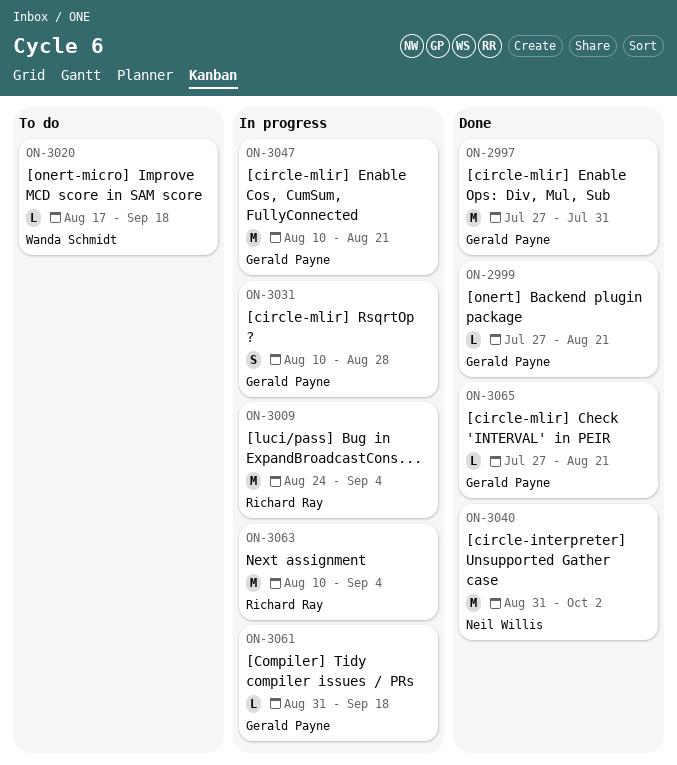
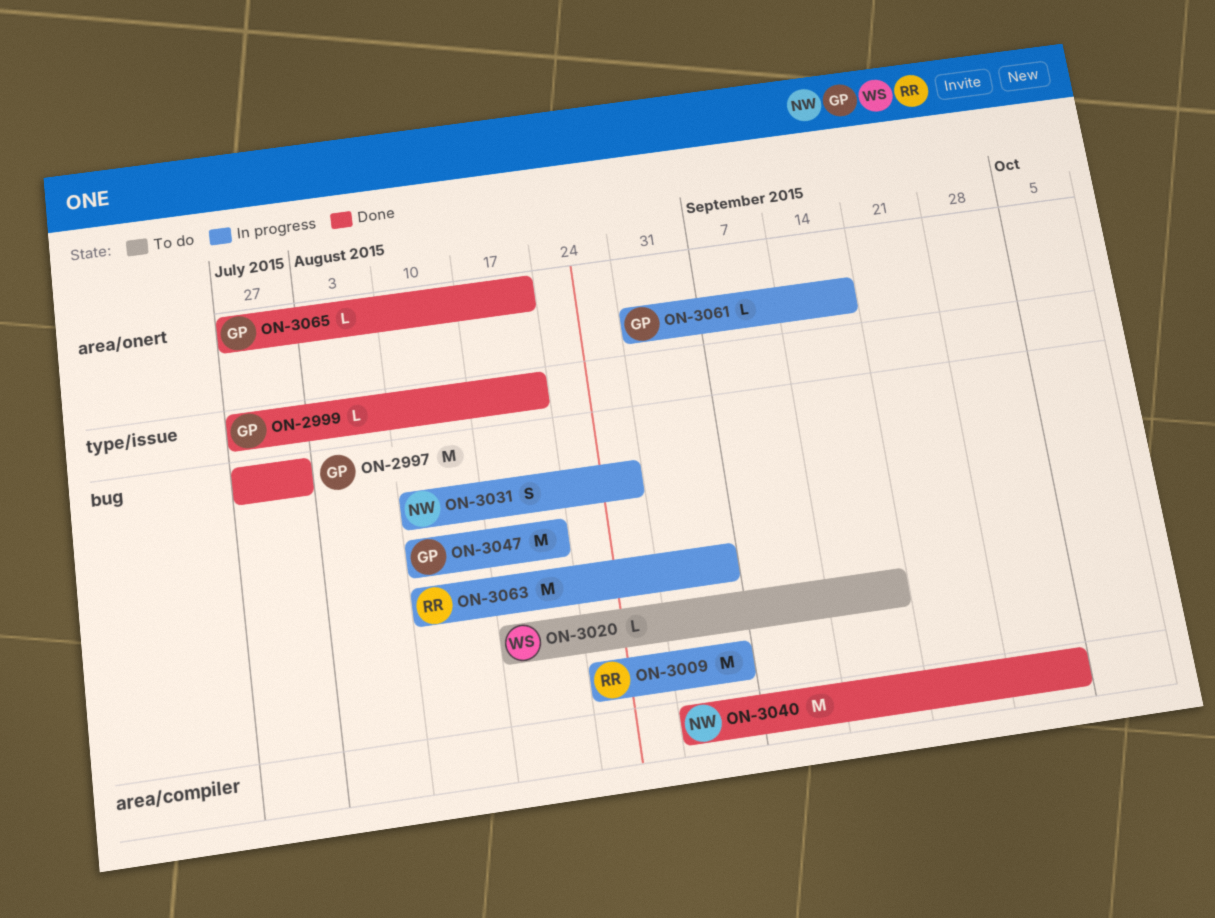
ON-3031, owner: Gerald Payne -> Neil Willis

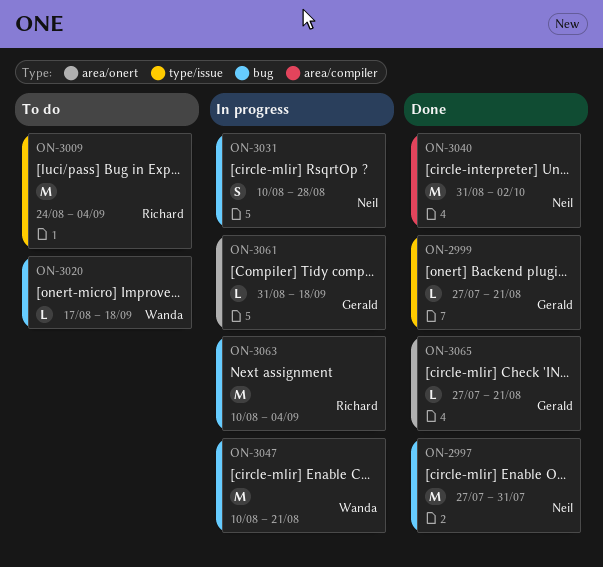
ON-2997, owner: Gerald -> Neil
ON-3009, status: In progress -> To do
ON-3009, label: bug -> type/issue
ON-3047, owner: Gerald -> Wanda

